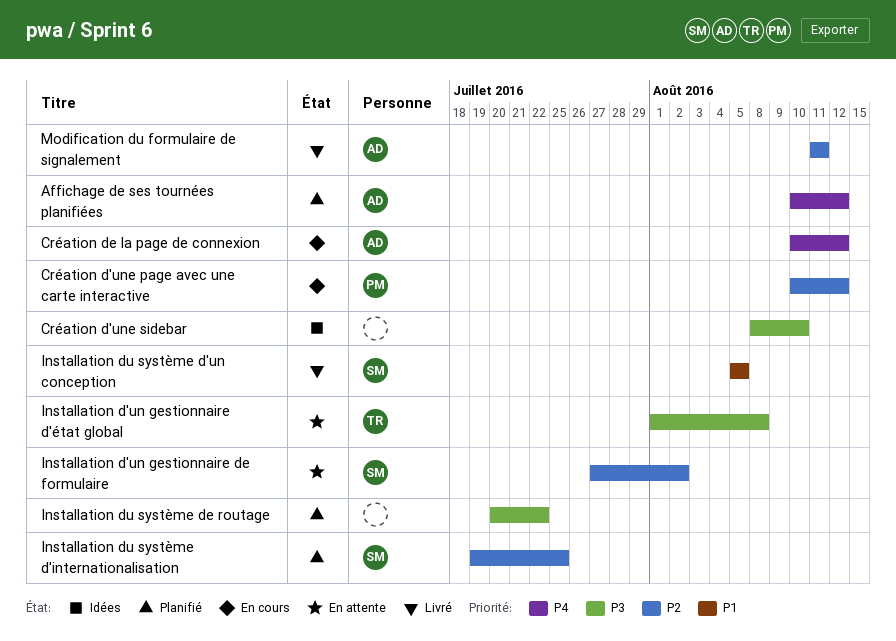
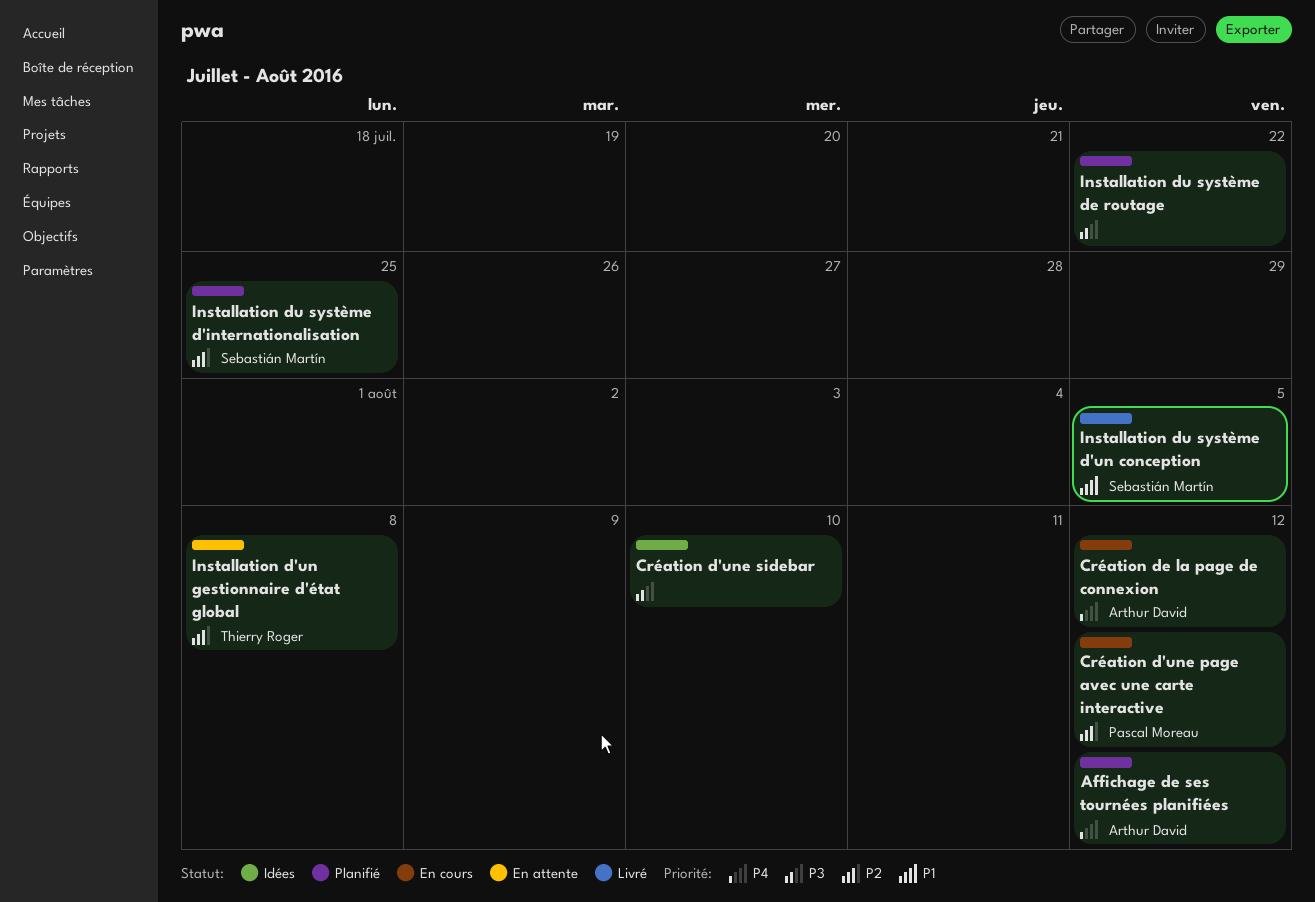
Installation d'un gestionnaire d'état global, priority: P3 -> P2
Installation d'un gestionnaire de formulaire: present -> none
Modification du formulaire de signalement: present -> none

